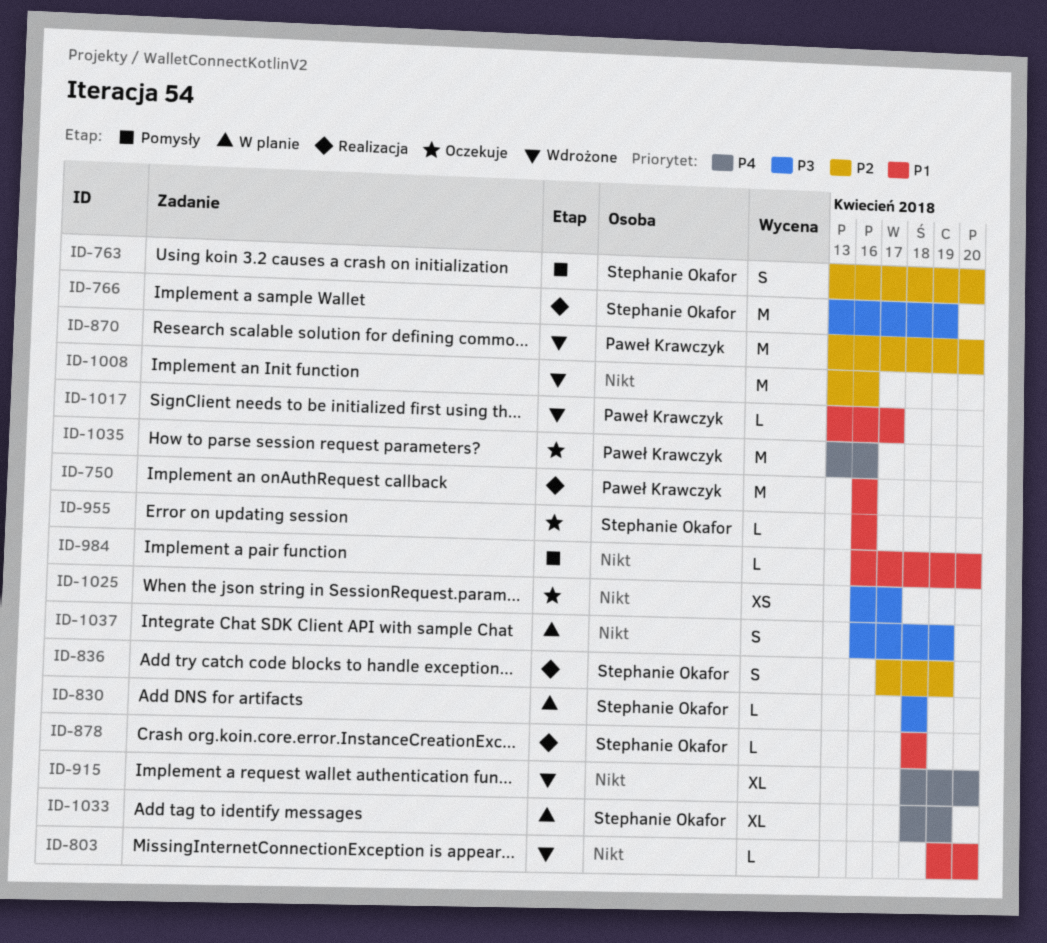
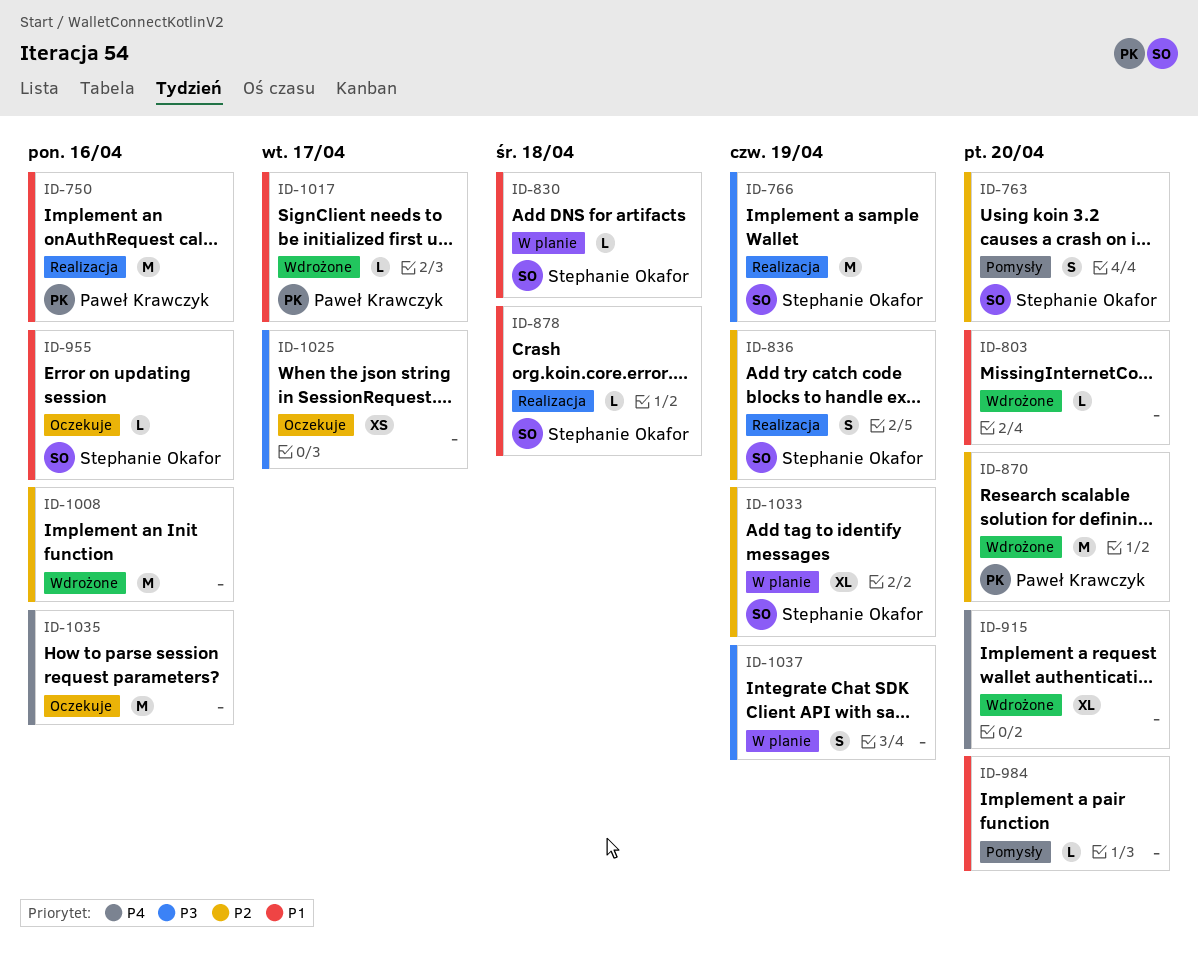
ID-830, priority: P3 -> P1
ID-1033, priority: P4 -> P2
ID-1035, owner: Paweł Krawczyk -> none

